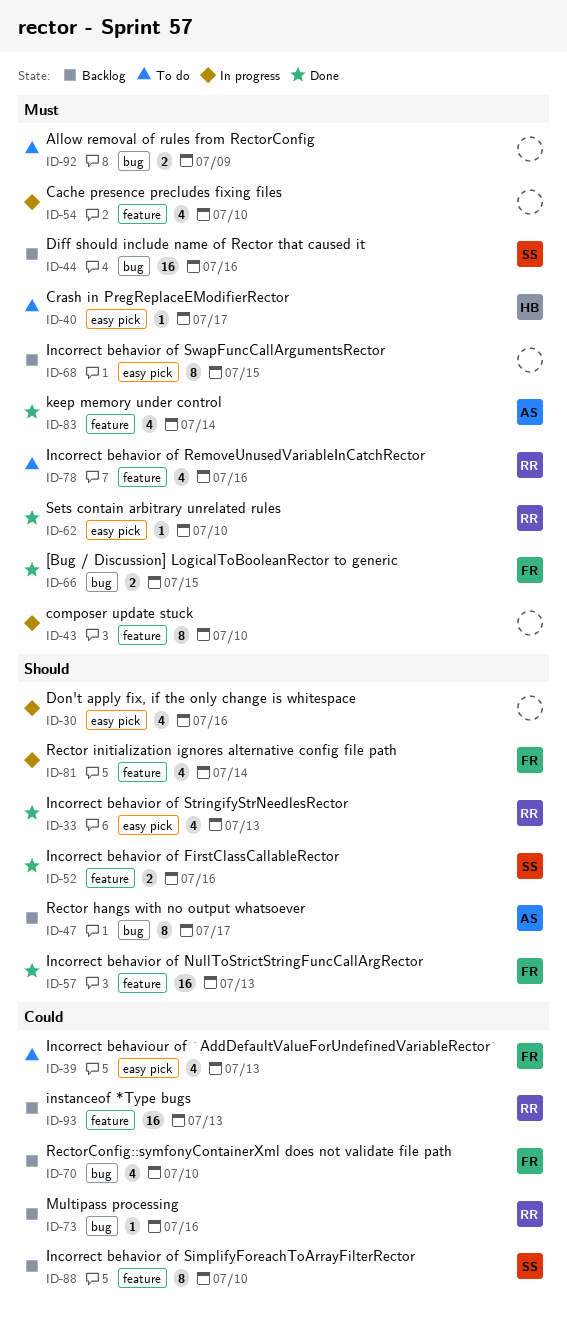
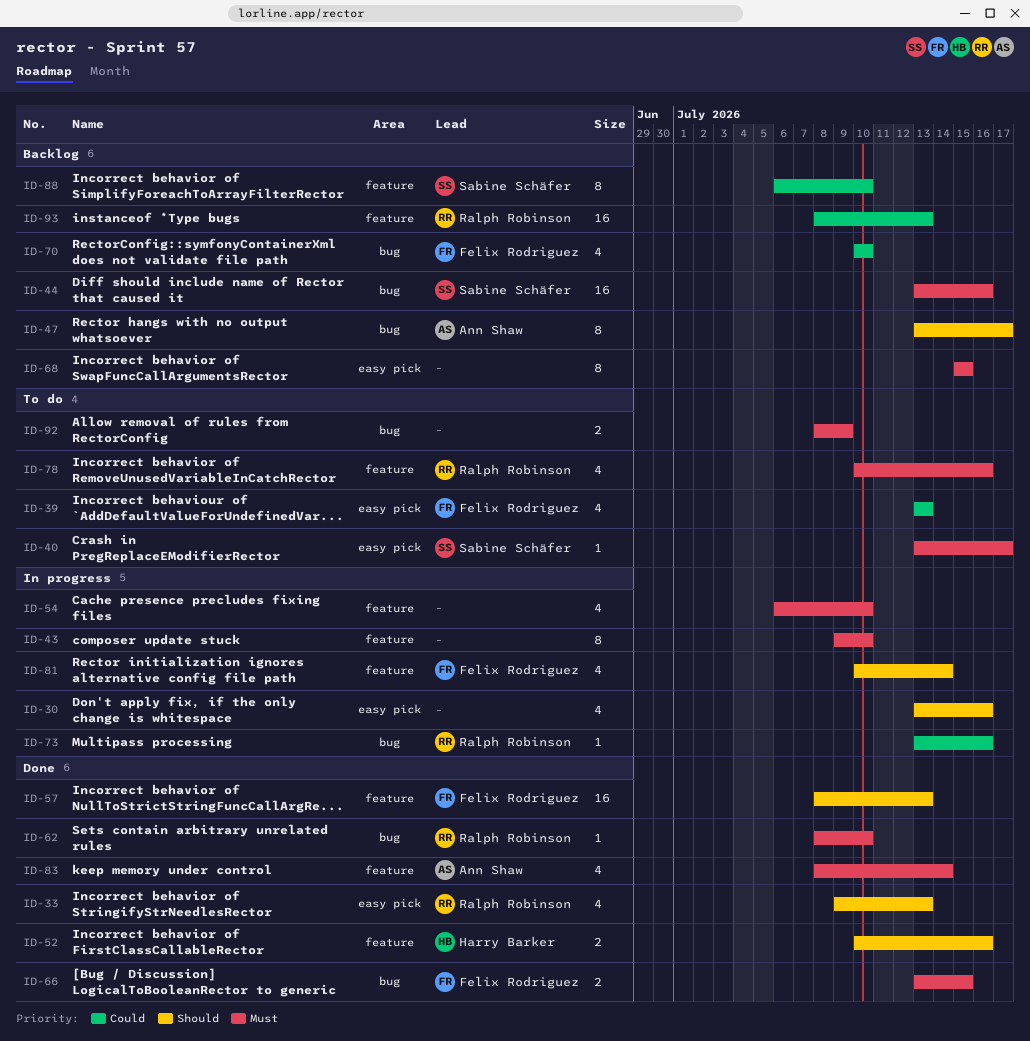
ID-40, owner: Harry Barker -> Sabine Schäfer
ID-52, owner: Sabine Schäfer -> Harry Barker
ID-62, label: easy pick -> bug
ID-73, status: Backlog -> In progress

